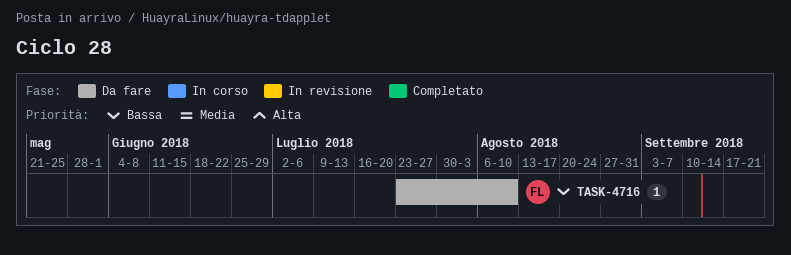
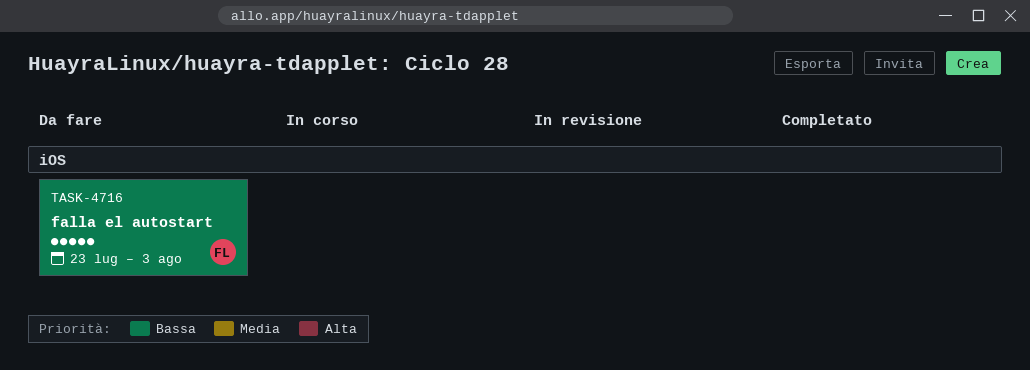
TASK-4716, estimate: 1 -> 5
TASK-4716, due: Aug 10 -> Aug 3

